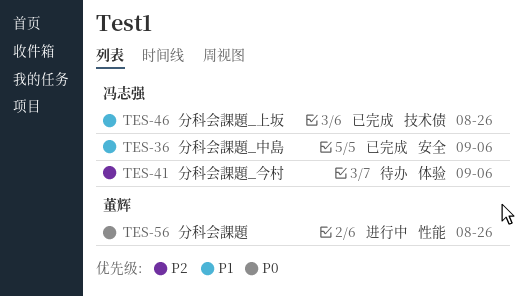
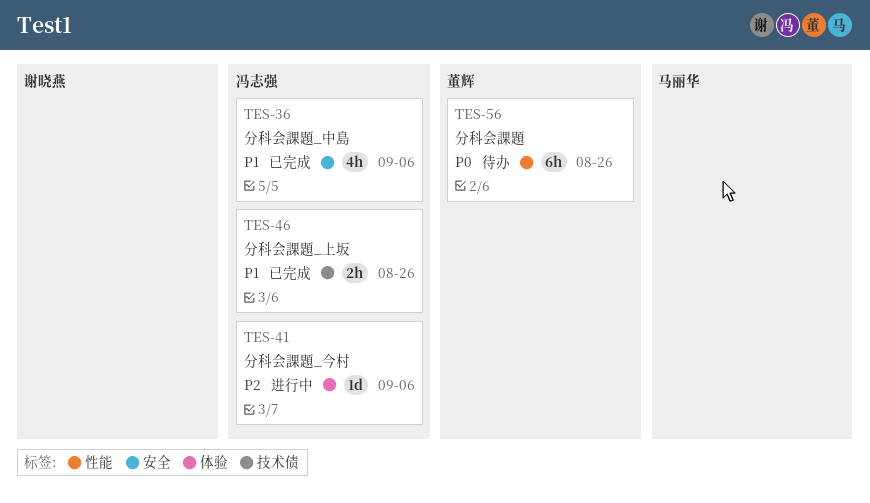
TES-41, status: 待办 -> 进行中
TES-56, status: 进行中 -> 待办

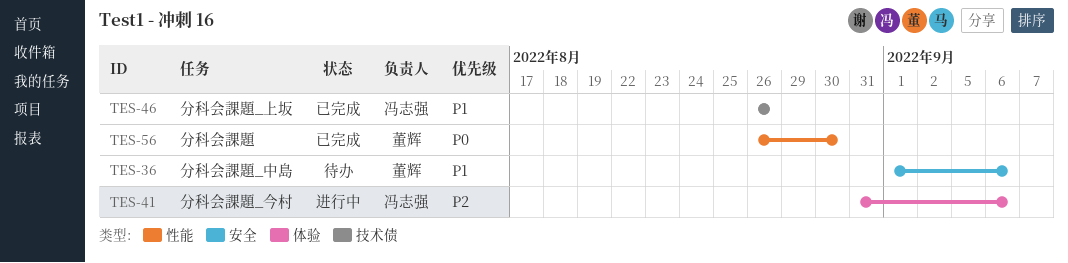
TES-36, status: 已完成 -> 待办
TES-36, owner: 冯志强 -> 董辉
TES-56, status: 待办 -> 已完成
TES-56, due: Aug 26 -> Aug 30

